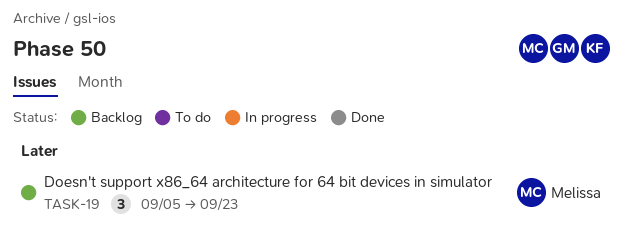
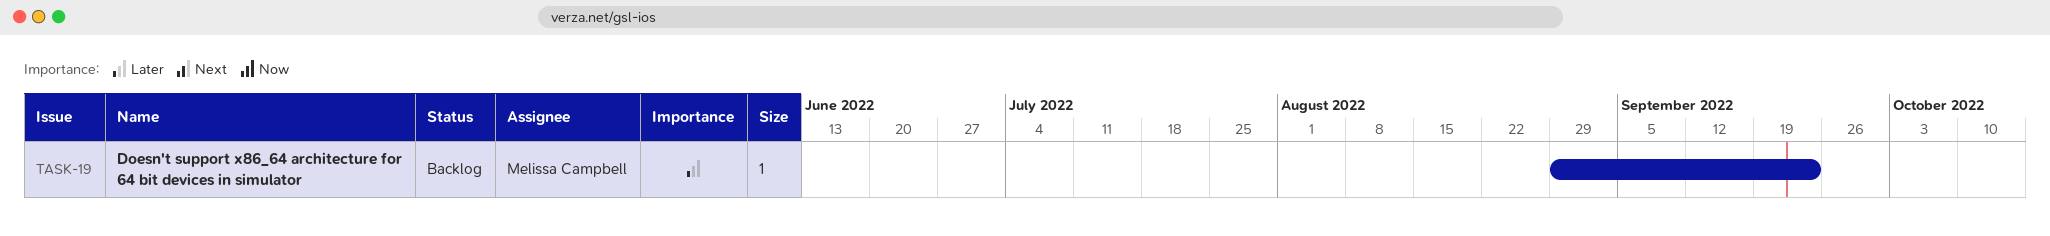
TASK-19, estimate: 3 -> 1
TASK-19, start: Sep 5 -> Aug 29

